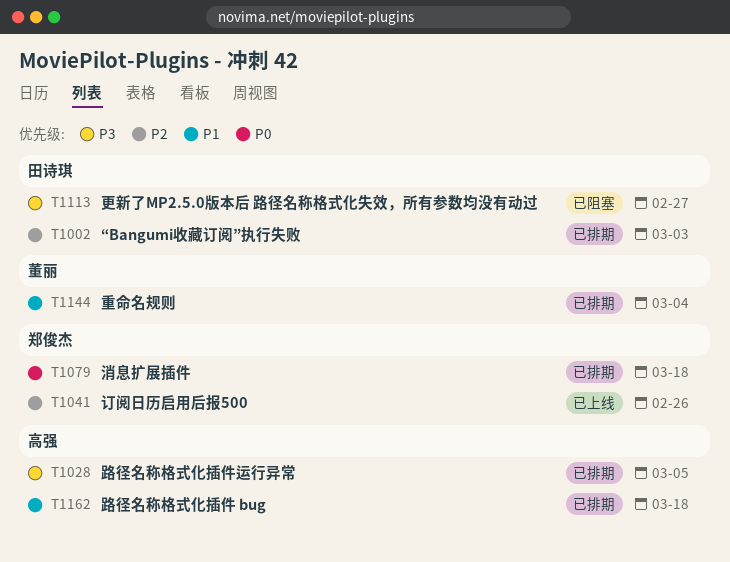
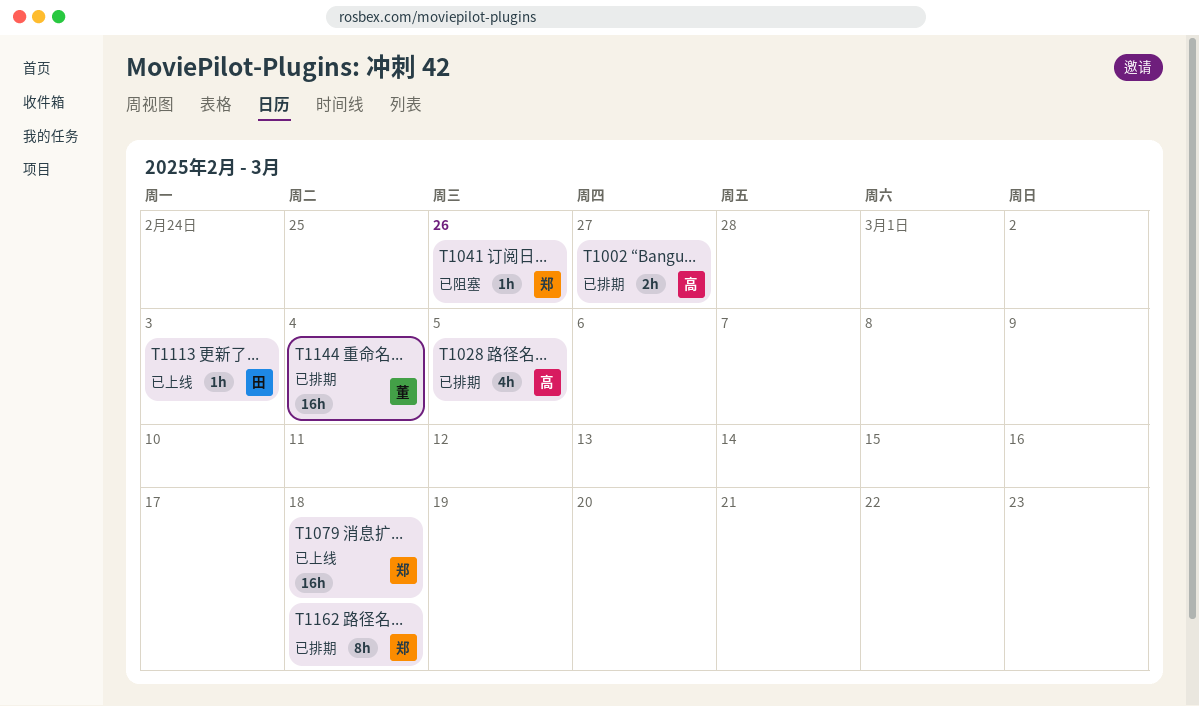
T1002, owner: 田诗琪 -> 高强
T1002, due: Mar 3 -> Feb 27
T1041, status: 已上线 -> 已阻塞
T1079, status: 已排期 -> 已上线
T1113, status: 已阻塞 -> 已上线
T1113, due: Feb 27 -> Mar 3
T1162, owner: 高强 -> 郑俊杰

